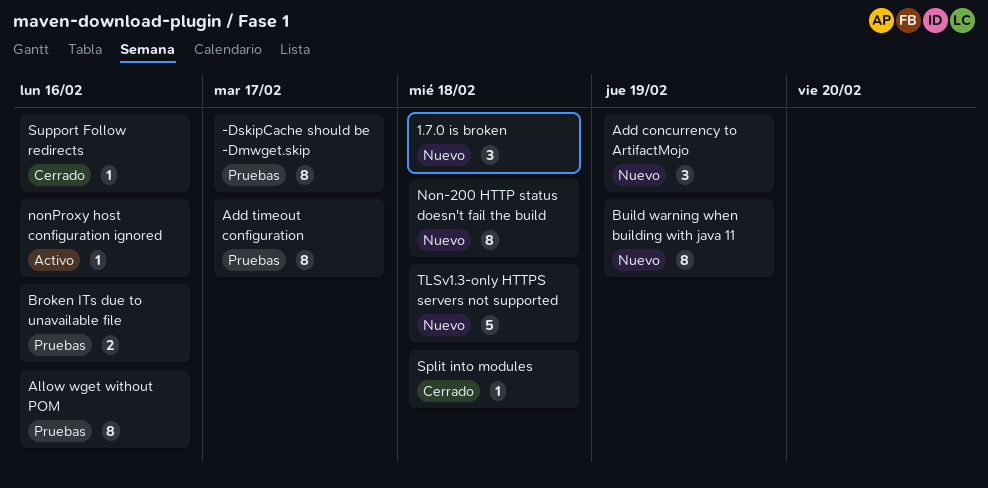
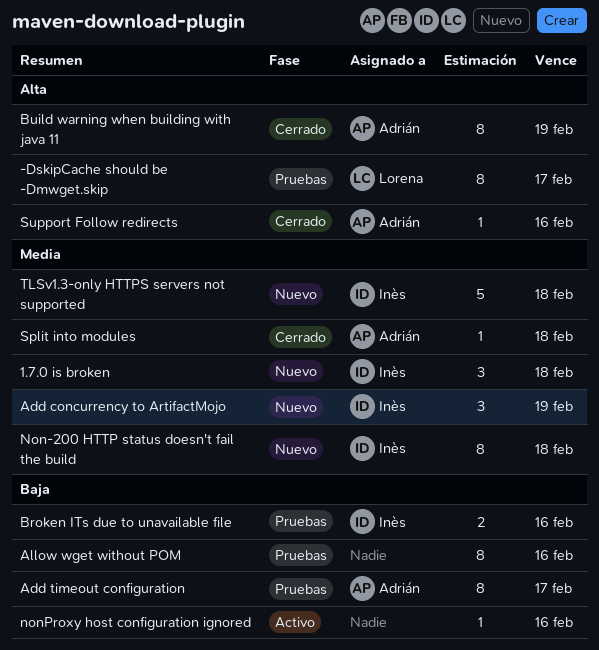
Build warning when building with java 11, status: Nuevo -> Cerrado

